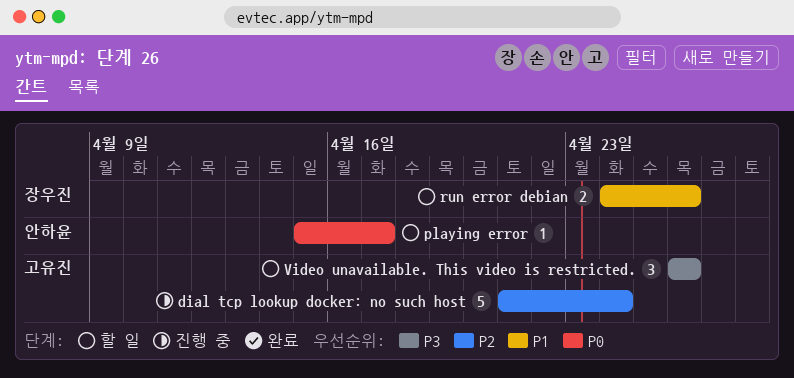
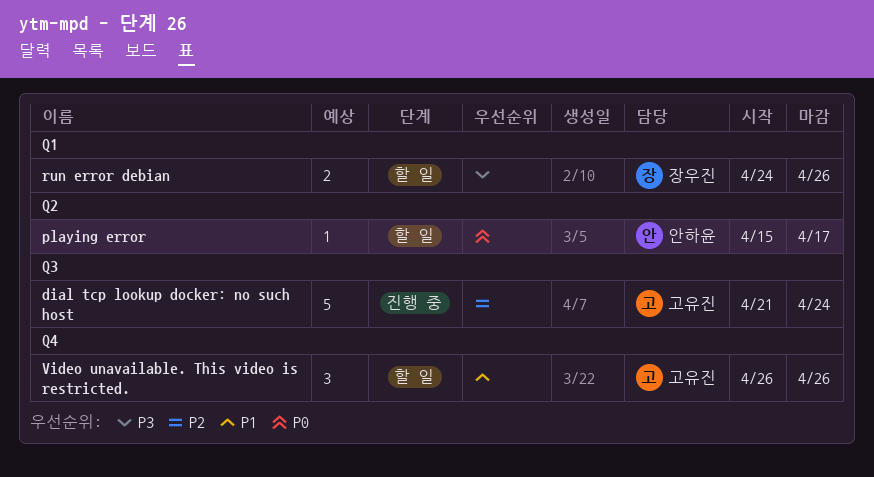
run error debian, priority: P1 -> P3
Video unavailable. This video is restricted., priority: P3 -> P1

